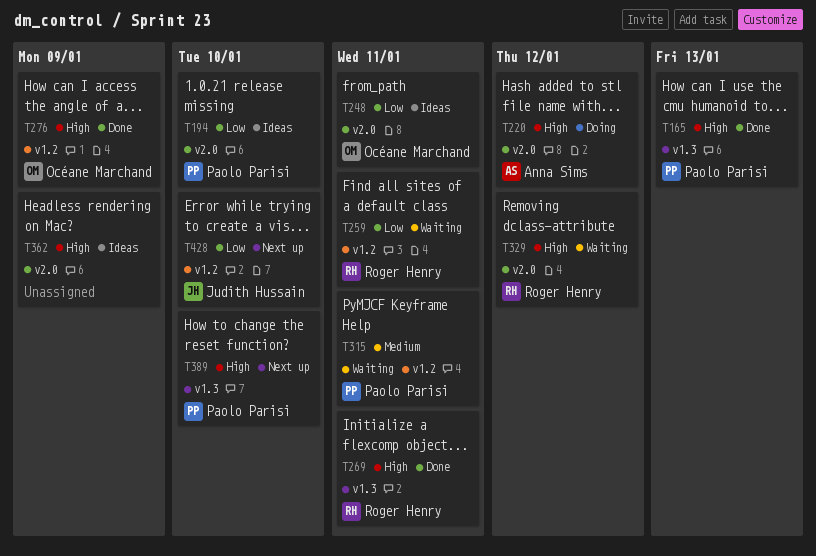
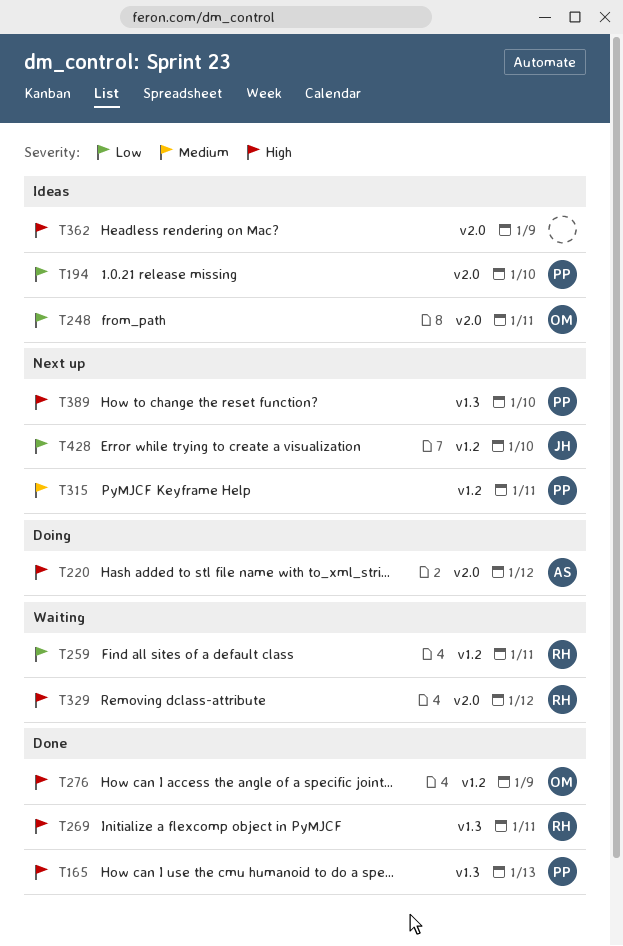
T315, status: Waiting -> Next up

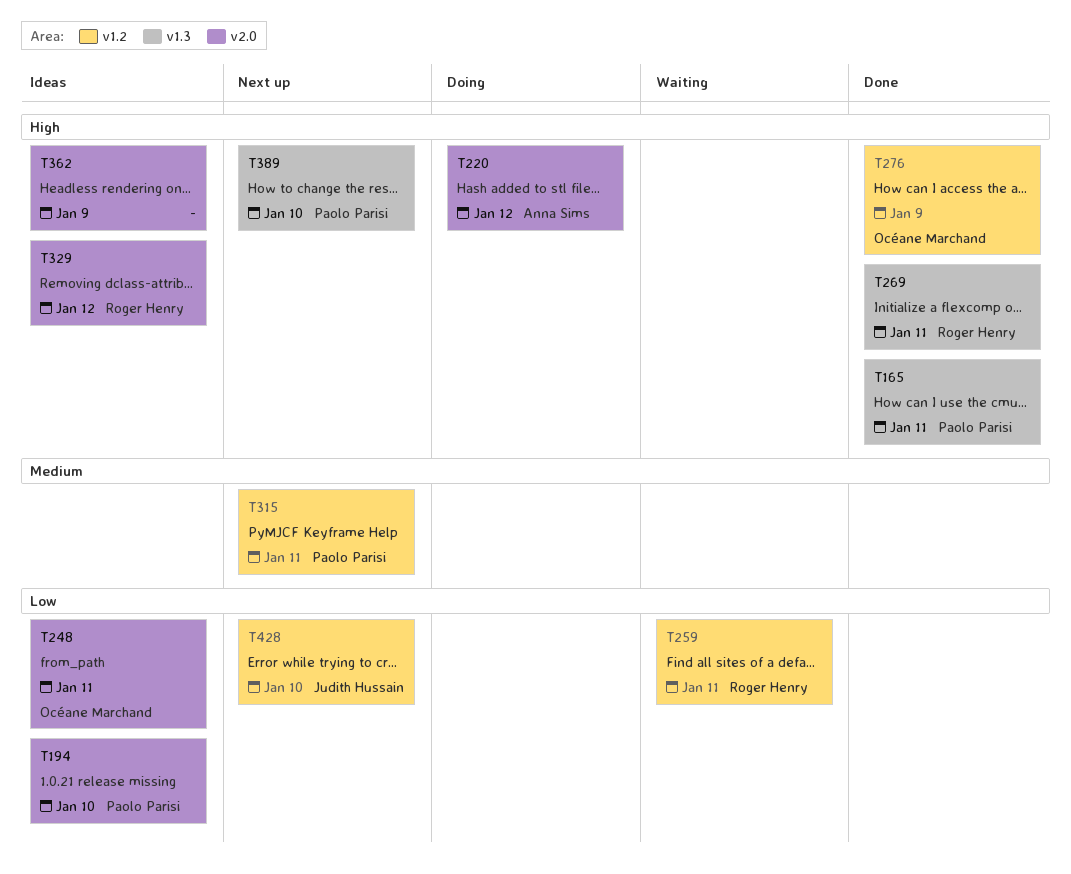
T165, due: Jan 13 -> Jan 11
T329, status: Waiting -> Ideas

